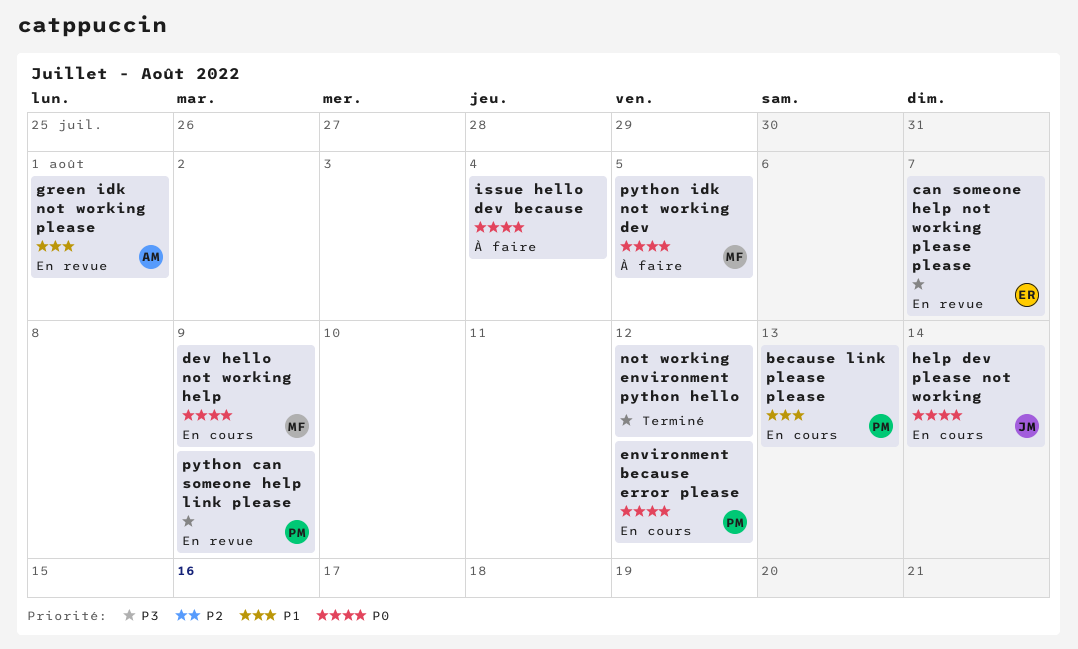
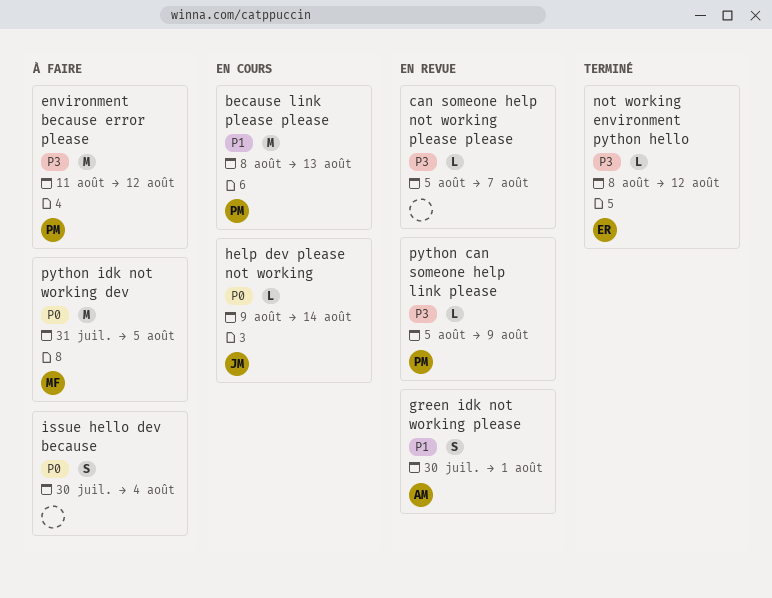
can someone help not working please please, owner: ER -> none
dev hello not working help: present -> none
environment because error please, status: En cours -> À faire
environment because error please, priority: P0 -> P3
not working environment python hello, owner: none -> ER

